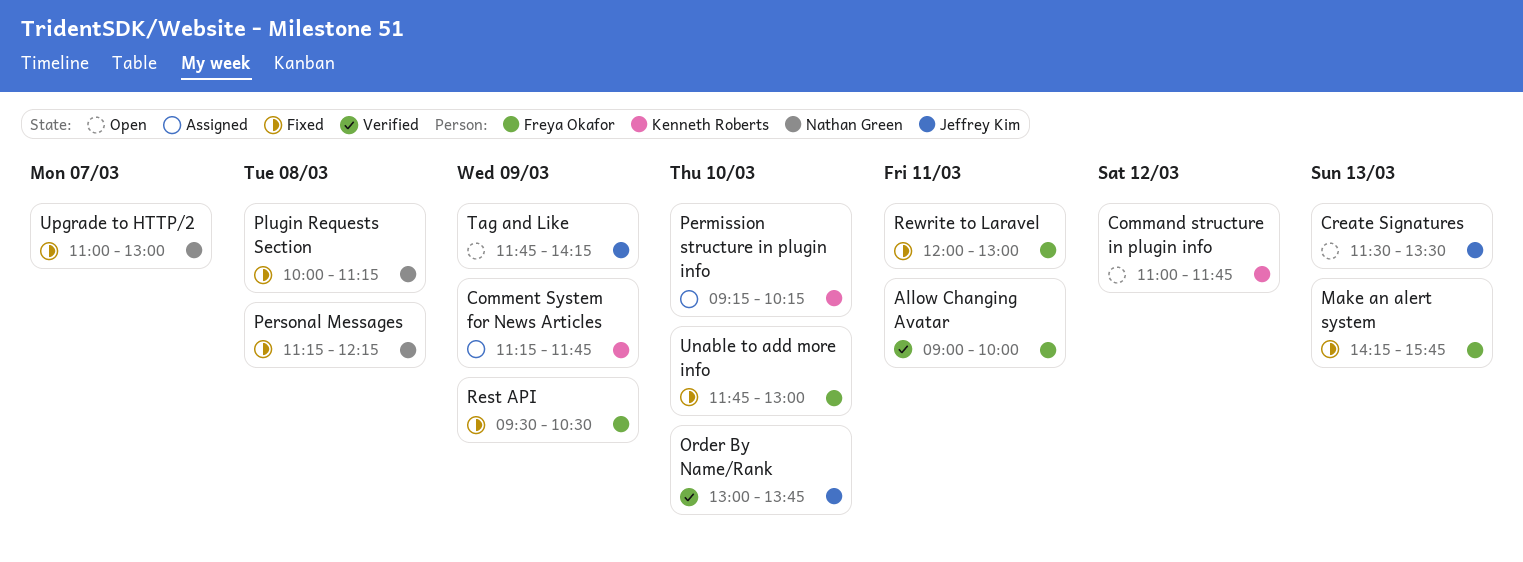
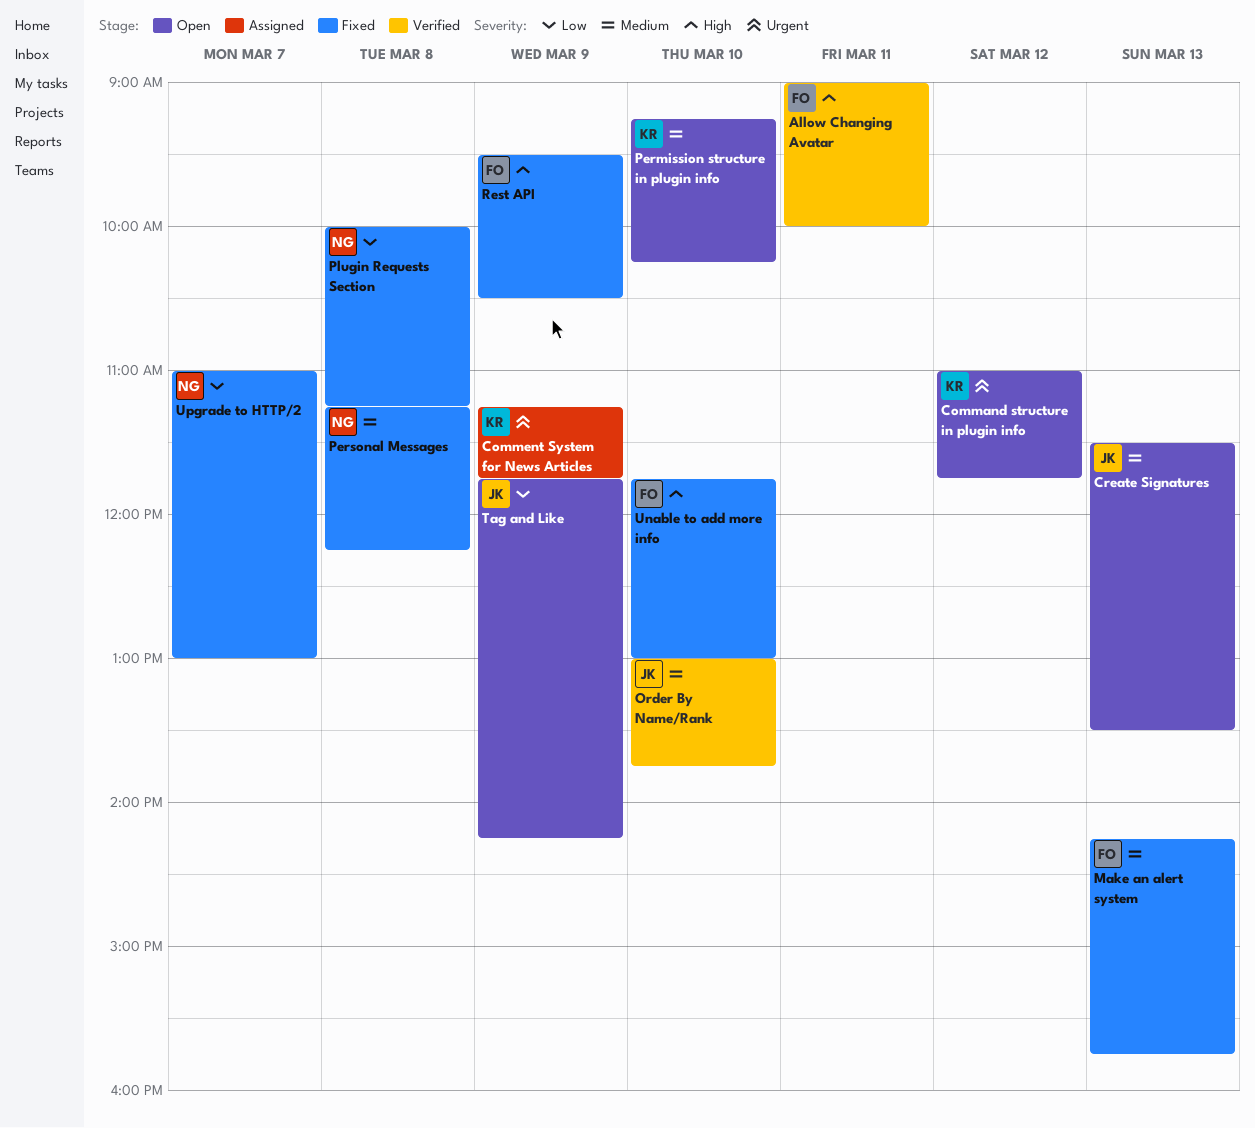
Permission structure in plugin info, status: Assigned -> Open
Rewrite to Laravel: present -> none

